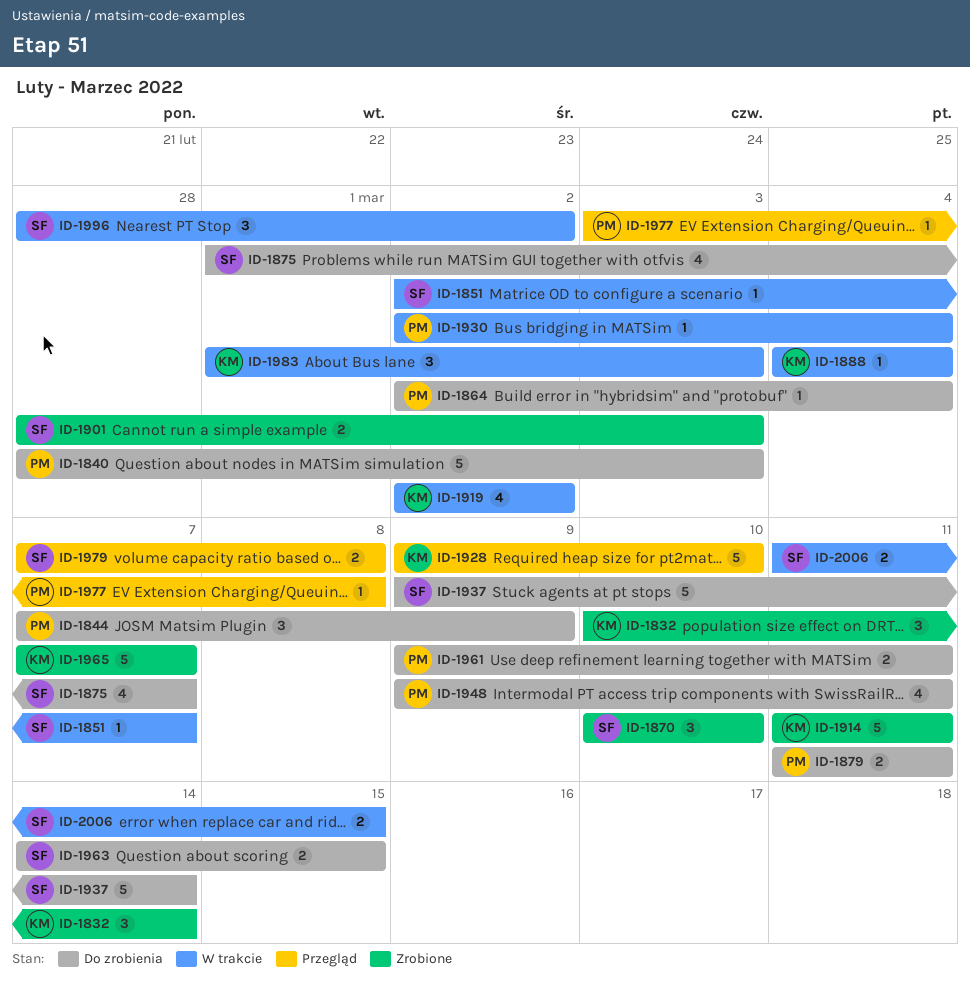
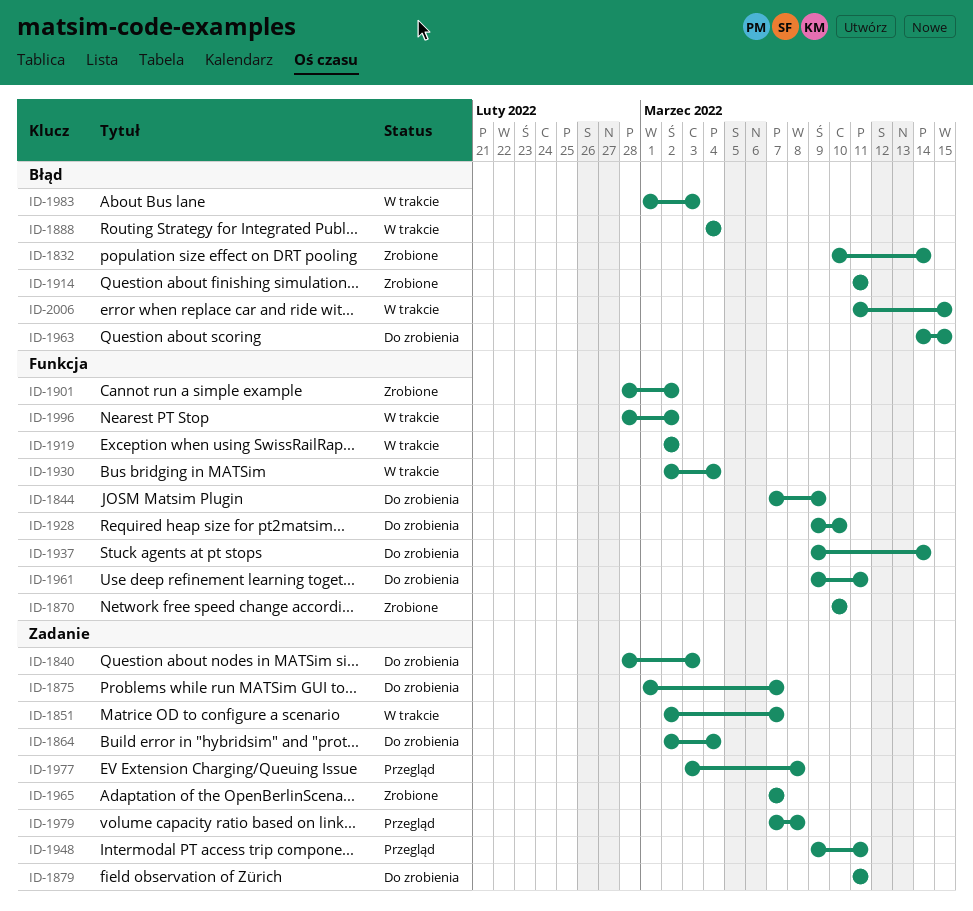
ID-1901, due: Mar 3 -> Mar 2
ID-1928, status: Przegląd -> Do zrobienia
ID-1948, status: Do zrobienia -> Przegląd

